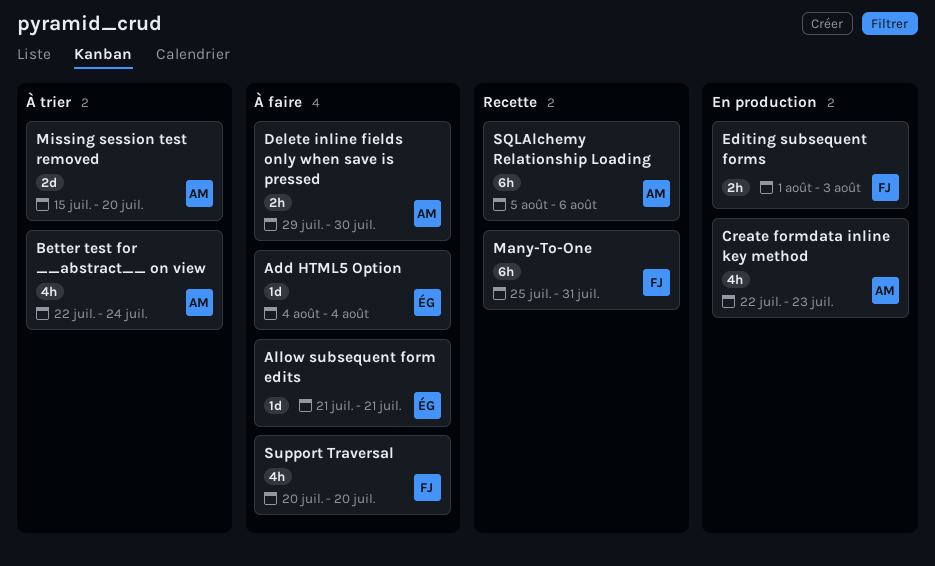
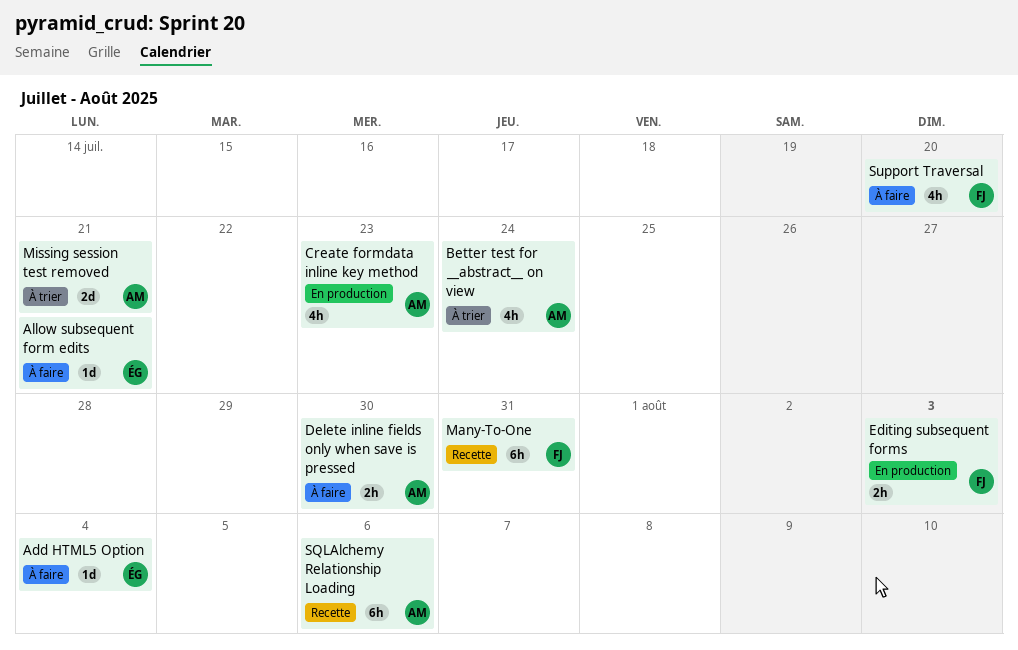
Missing session test removed, due: Jul 20 -> Jul 21

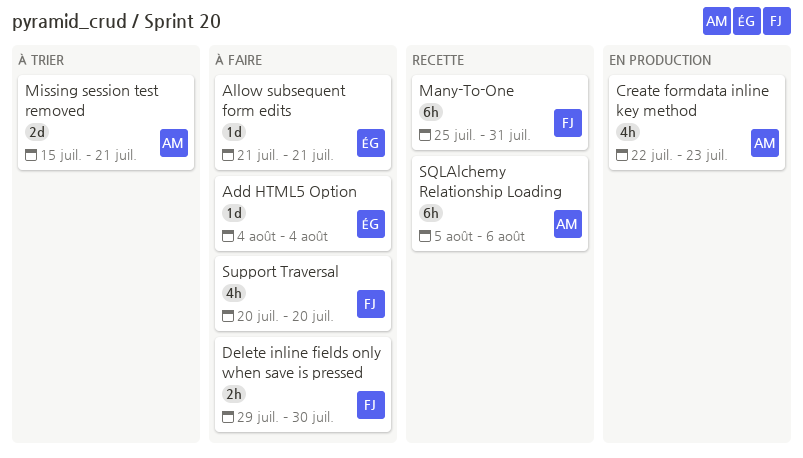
Better test for __abstract__ on view: present -> none
Delete inline fields only when save is pressed, owner: AM -> FJ
Editing subsequent forms: present -> none

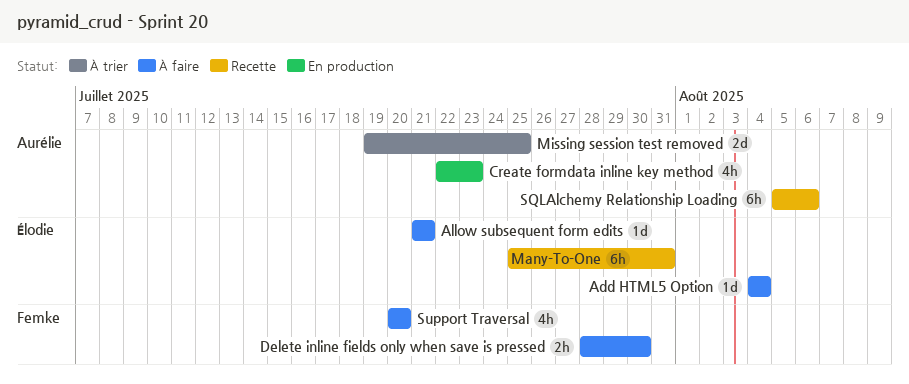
Delete inline fields only when save is pressed, start: Jul 29 -> Jul 28
Many-To-One, owner: Femke -> Élodie
Missing session test removed, start: Jul 15 -> Jul 19
Missing session test removed, due: Jul 21 -> Jul 25

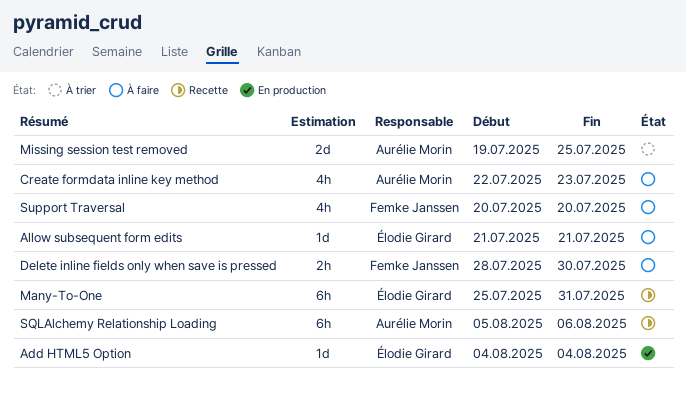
Add HTML5 Option, status: À faire -> En production
Create formdata inline key method, status: En production -> À faire

